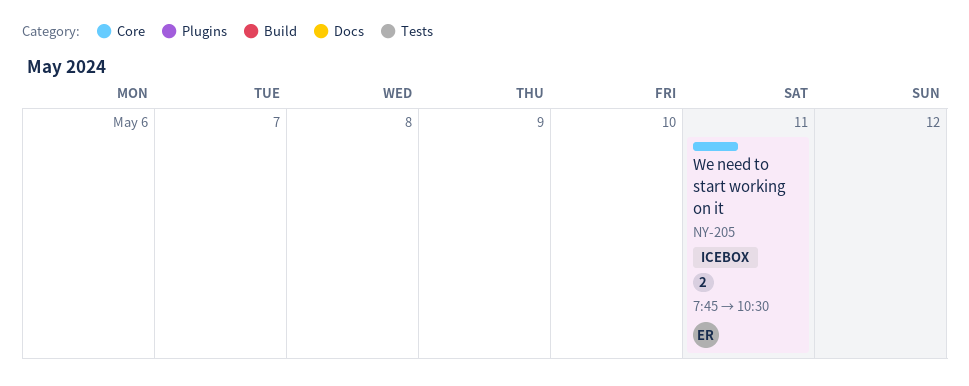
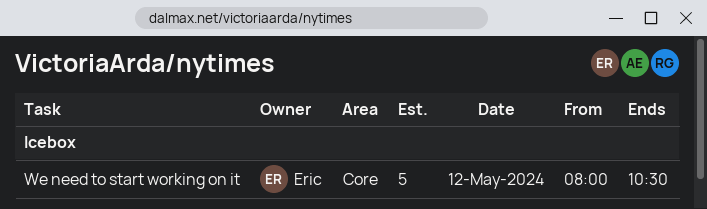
We need to start working on it, estimate: 2 -> 5
We need to start working on it, day: May 11 -> May 12
We need to start working on it, begins: 07:45 -> 08:00

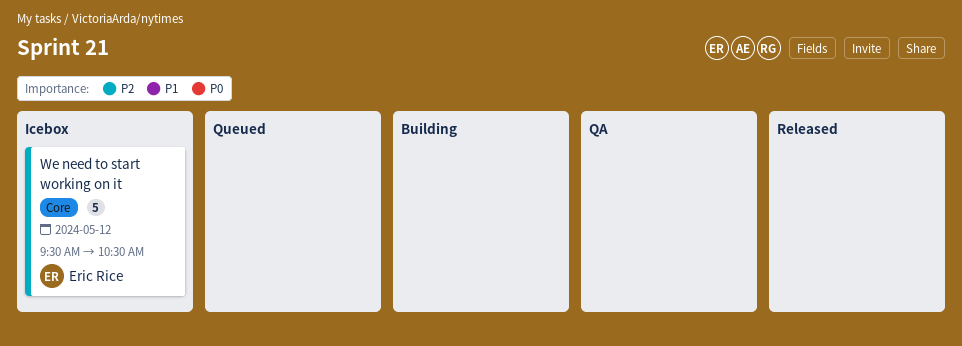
We need to start working on it, begins: 08:00 -> 09:30

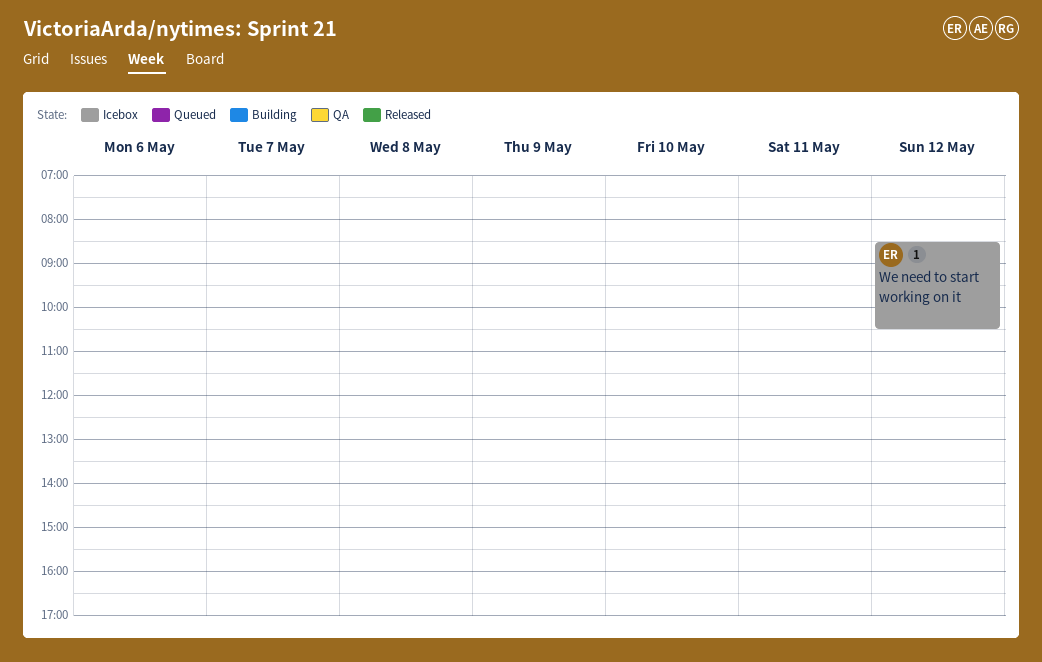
We need to start working on it, estimate: 5 -> 1
We need to start working on it, begins: 09:30 -> 08:30

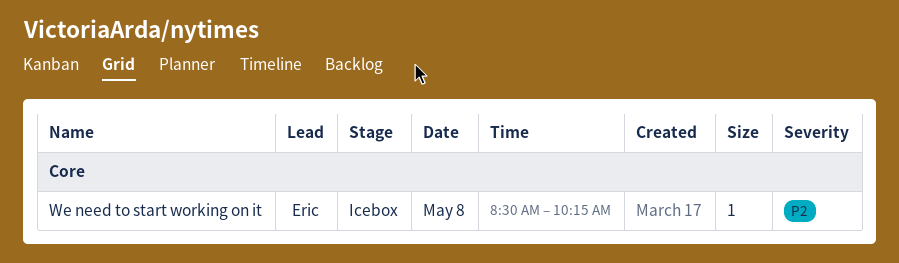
We need to start working on it, day: May 12 -> May 8
We need to start working on it, ends: 10:30 -> 10:15

